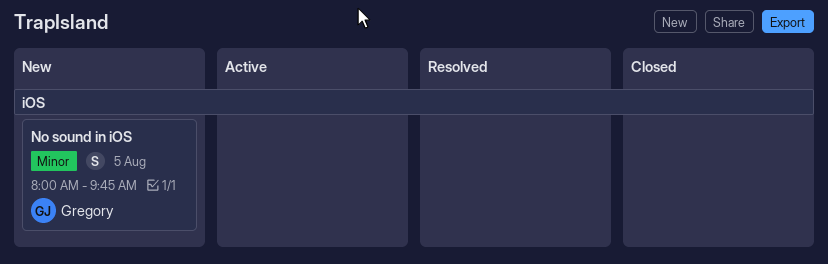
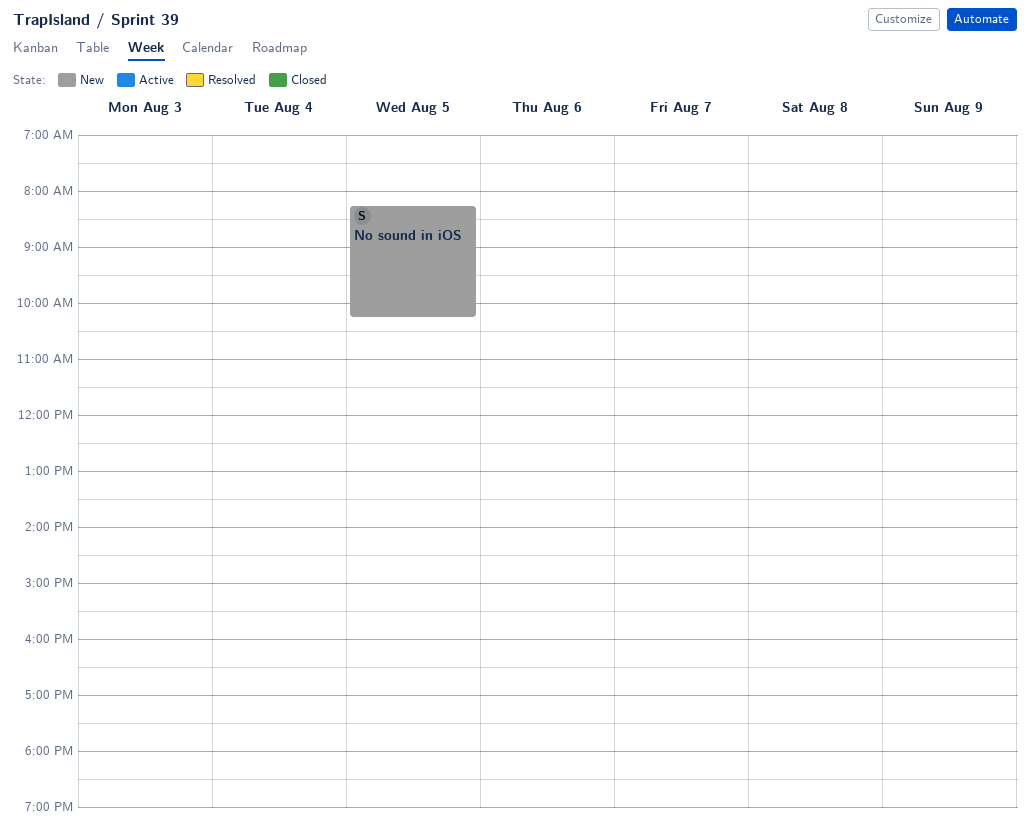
No sound in iOS, begins: 08:00 -> 08:15
No sound in iOS, ends: 09:45 -> 10:15

